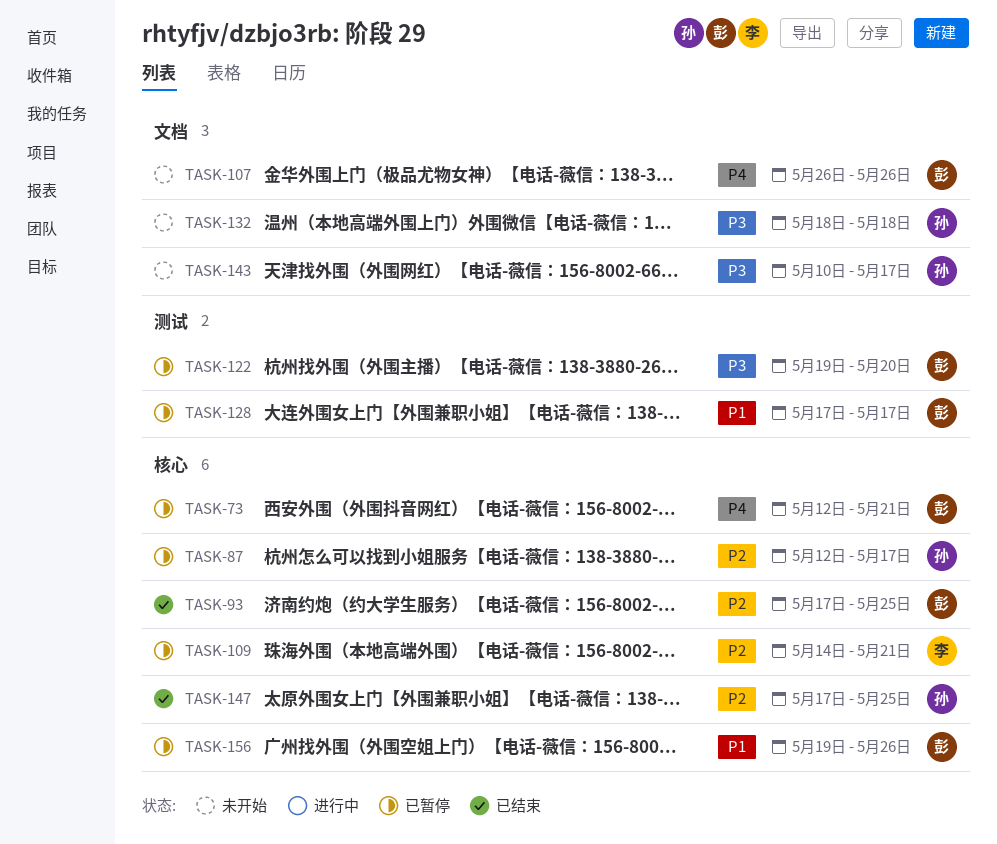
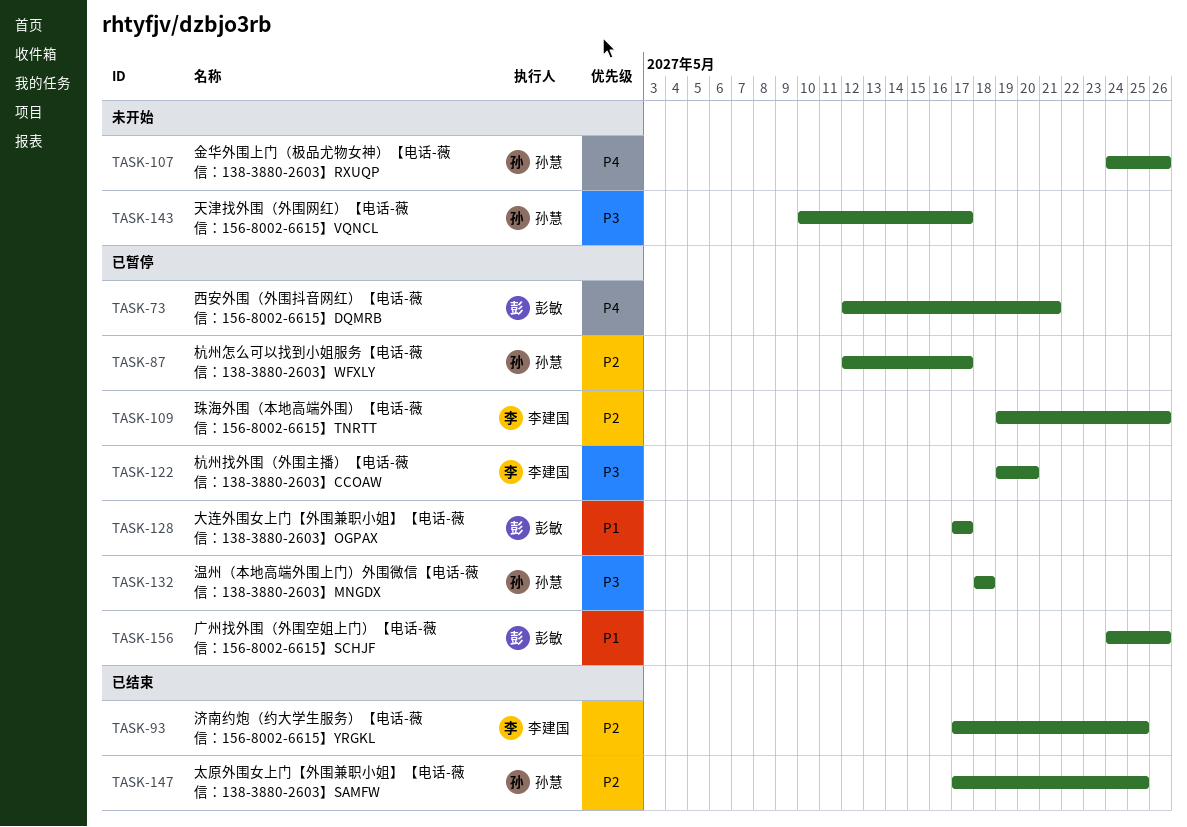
TASK-93, owner: 彭敏 -> 李建国
TASK-107, owner: 彭敏 -> 孙慧
TASK-107, start: May 26 -> May 24
TASK-109, start: May 14 -> May 19
TASK-109, due: May 21 -> May 26
TASK-122, owner: 彭敏 -> 李建国
TASK-132, status: 未开始 -> 已暂停
TASK-156, start: May 19 -> May 24

